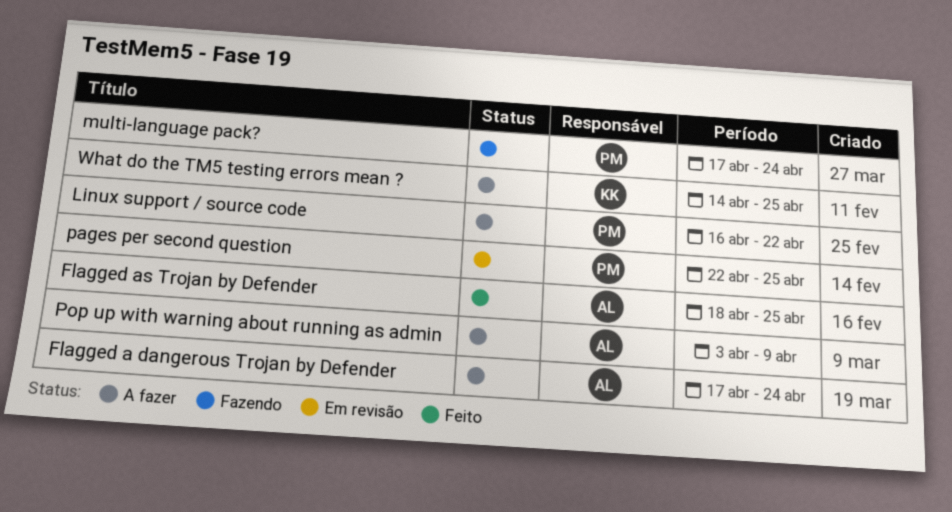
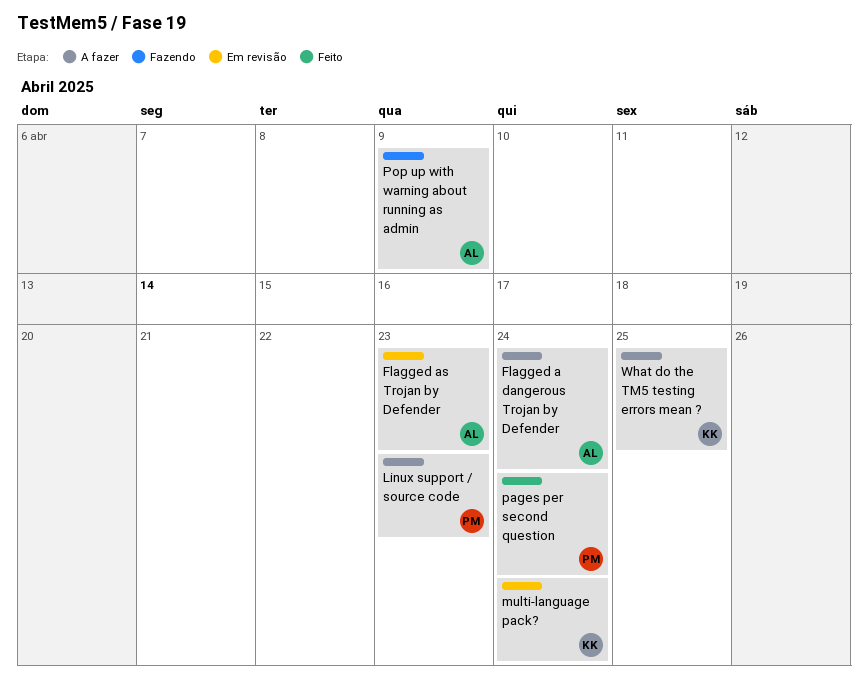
Flagged as Trojan by Defender, status: Feito -> Em revisão
Flagged as Trojan by Defender, due: Apr 25 -> Apr 23
Linux support / source code, due: Apr 22 -> Apr 23
multi-language pack?, status: Fazendo -> Em revisão
multi-language pack?, owner: PM -> KK
pages per second question, status: Em revisão -> Feito
pages per second question, due: Apr 25 -> Apr 24
Pop up with warning about running as admin, status: A fazer -> Fazendo

